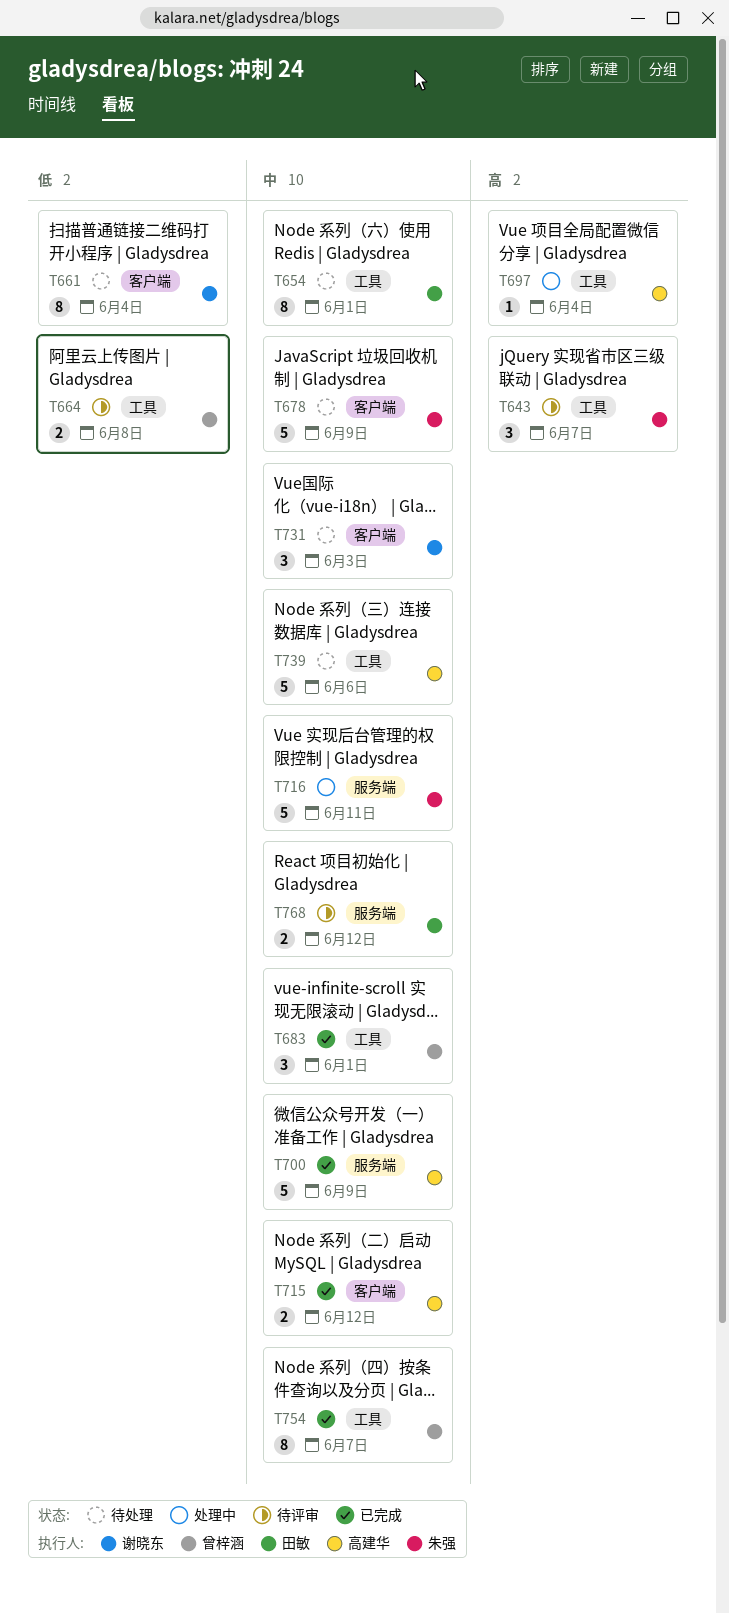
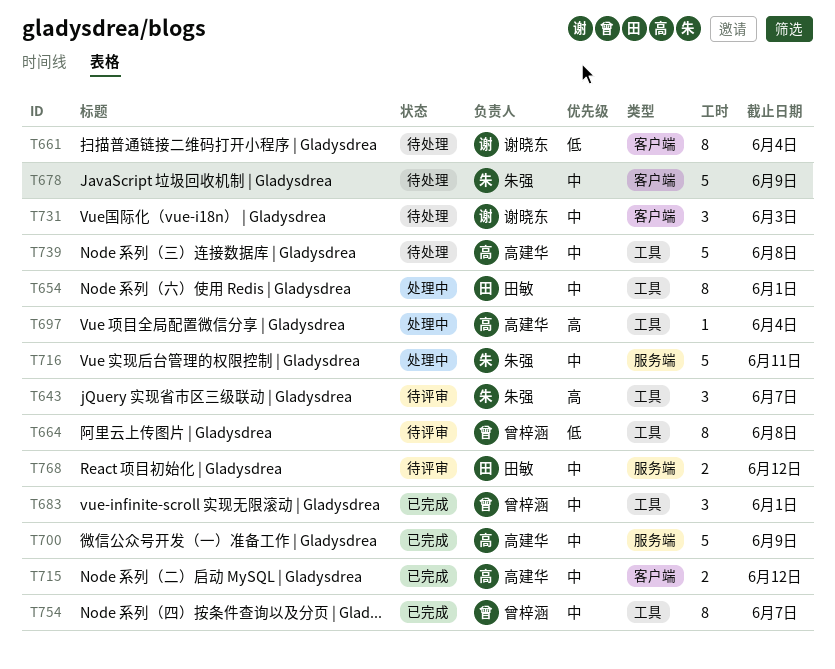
T654, status: 待处理 -> 处理中
T664, estimate: 2 -> 8
T739, due: Jun 6 -> Jun 8

